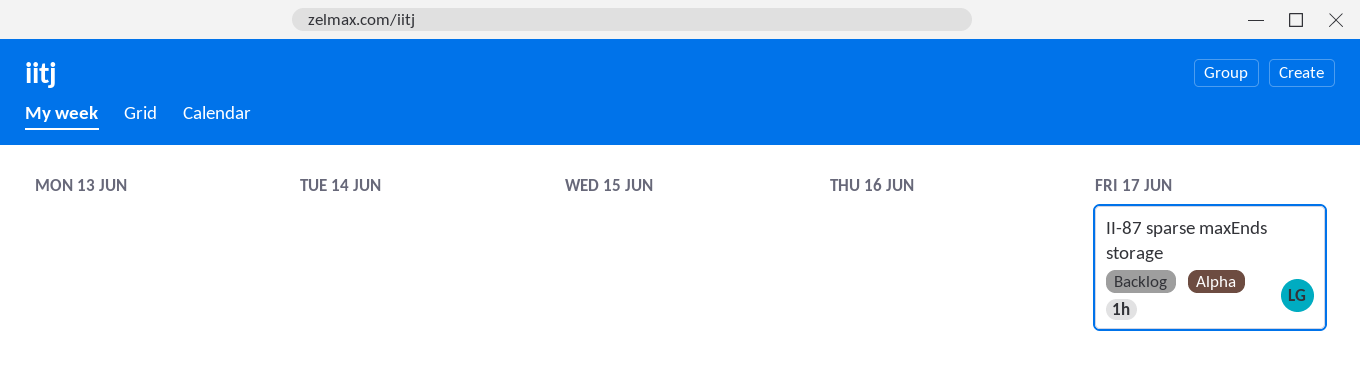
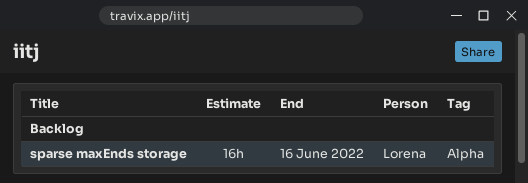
sparse maxEnds storage, estimate: 1h -> 16h
sparse maxEnds storage, due: Jun 17 -> Jun 16

